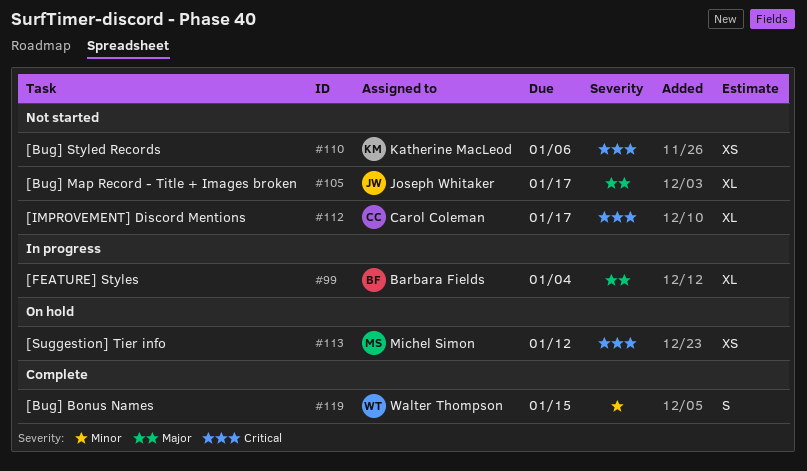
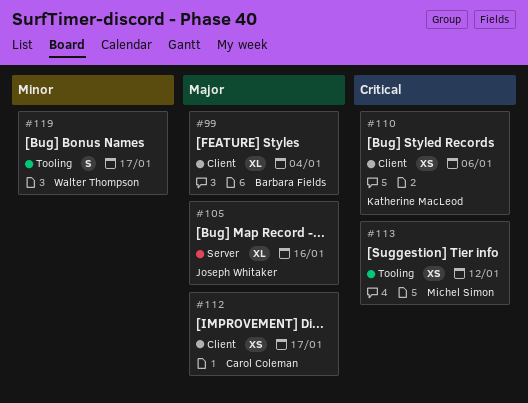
#105, due: Jan 17 -> Jan 16
#112, priority: Critical -> Major
#112, estimate: XL -> XS
#119, due: Jan 15 -> Jan 17

